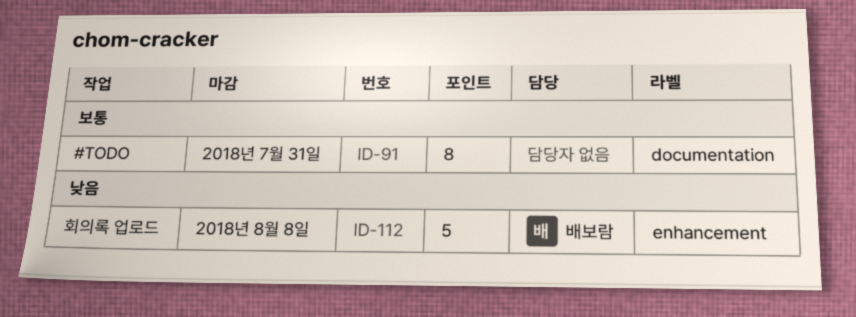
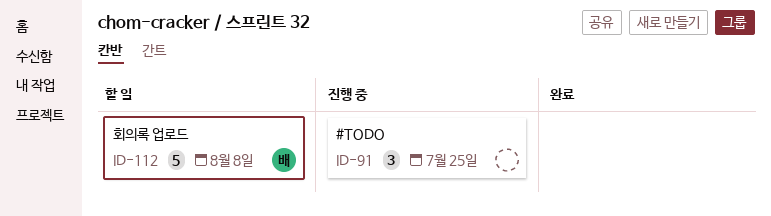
ID-91, estimate: 8 -> 3
ID-91, due: Jul 31 -> Jul 25

